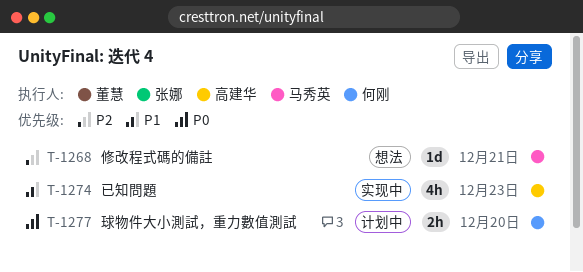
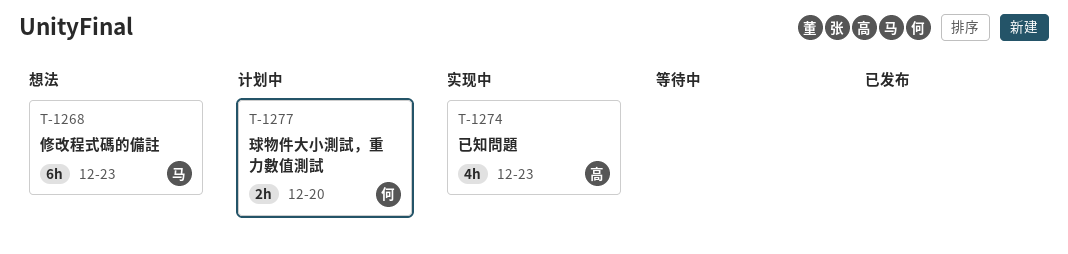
T-1268, estimate: 1d -> 6h
T-1268, due: Dec 21 -> Dec 23

